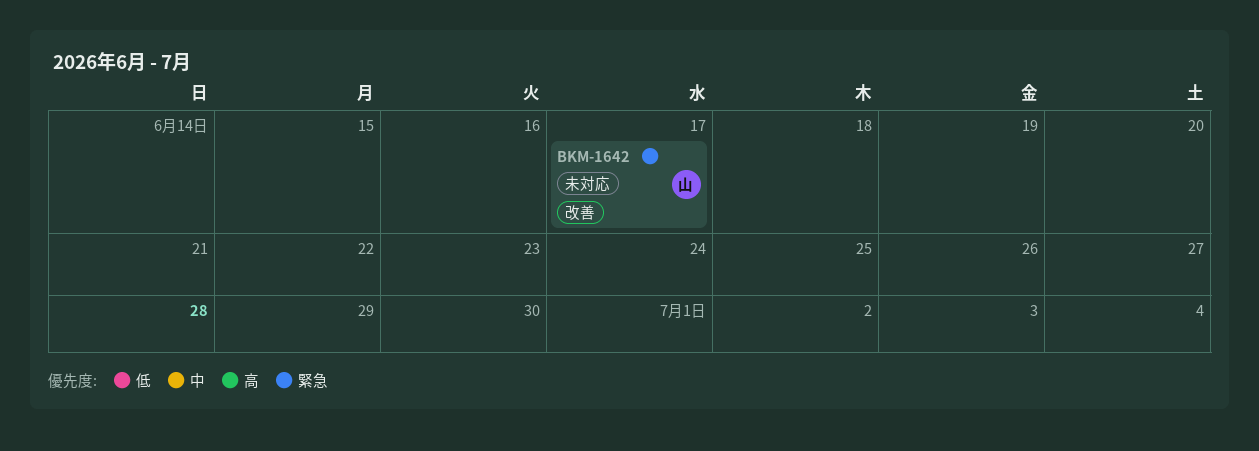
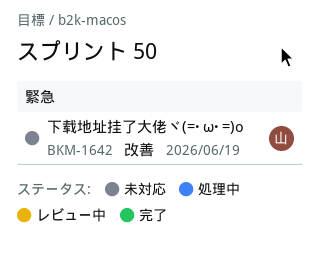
BKM-1642, due: Jun 17 -> Jun 19

